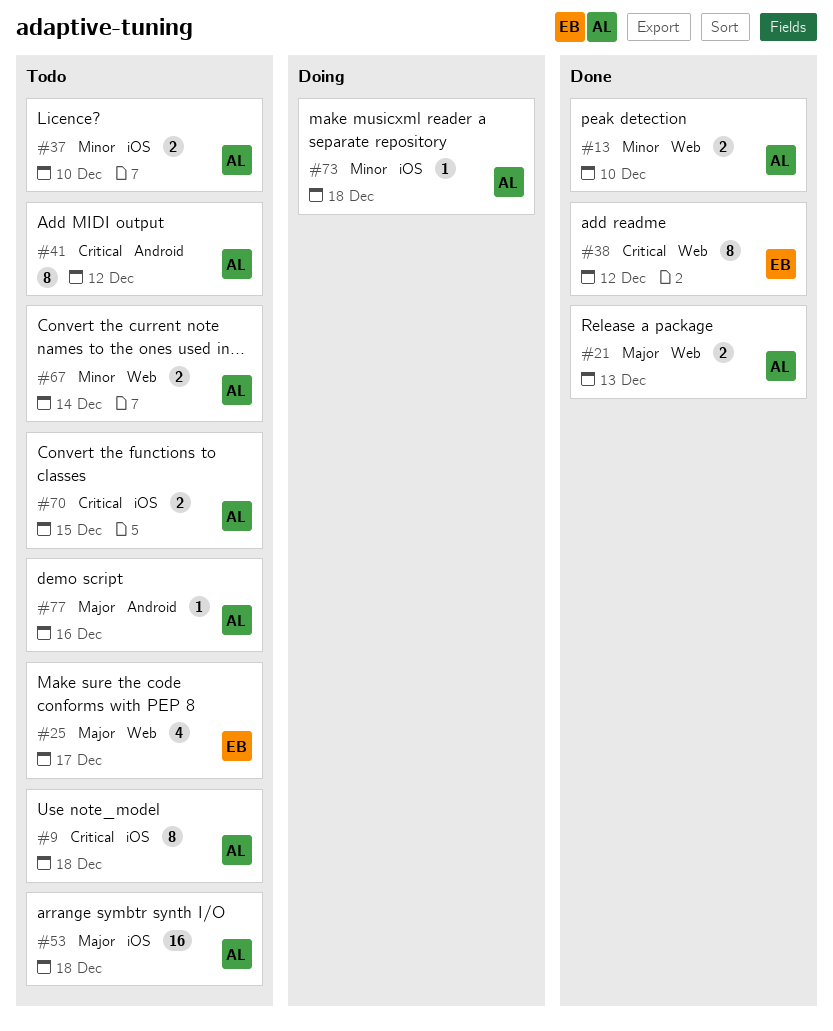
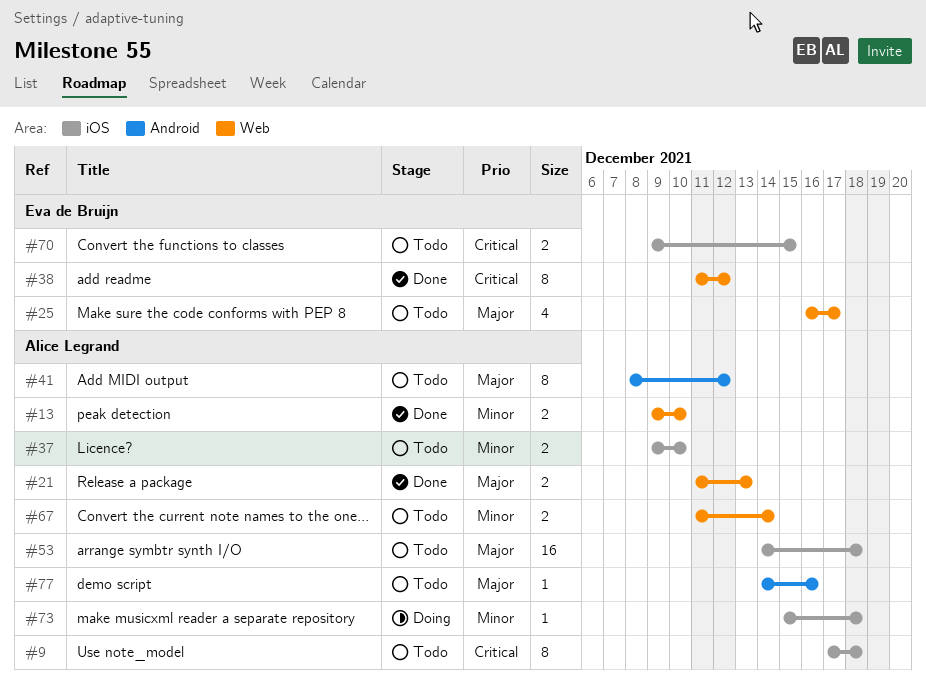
#41, priority: Critical -> Major
#70, owner: Alice Legrand -> Eva de Bruijn

